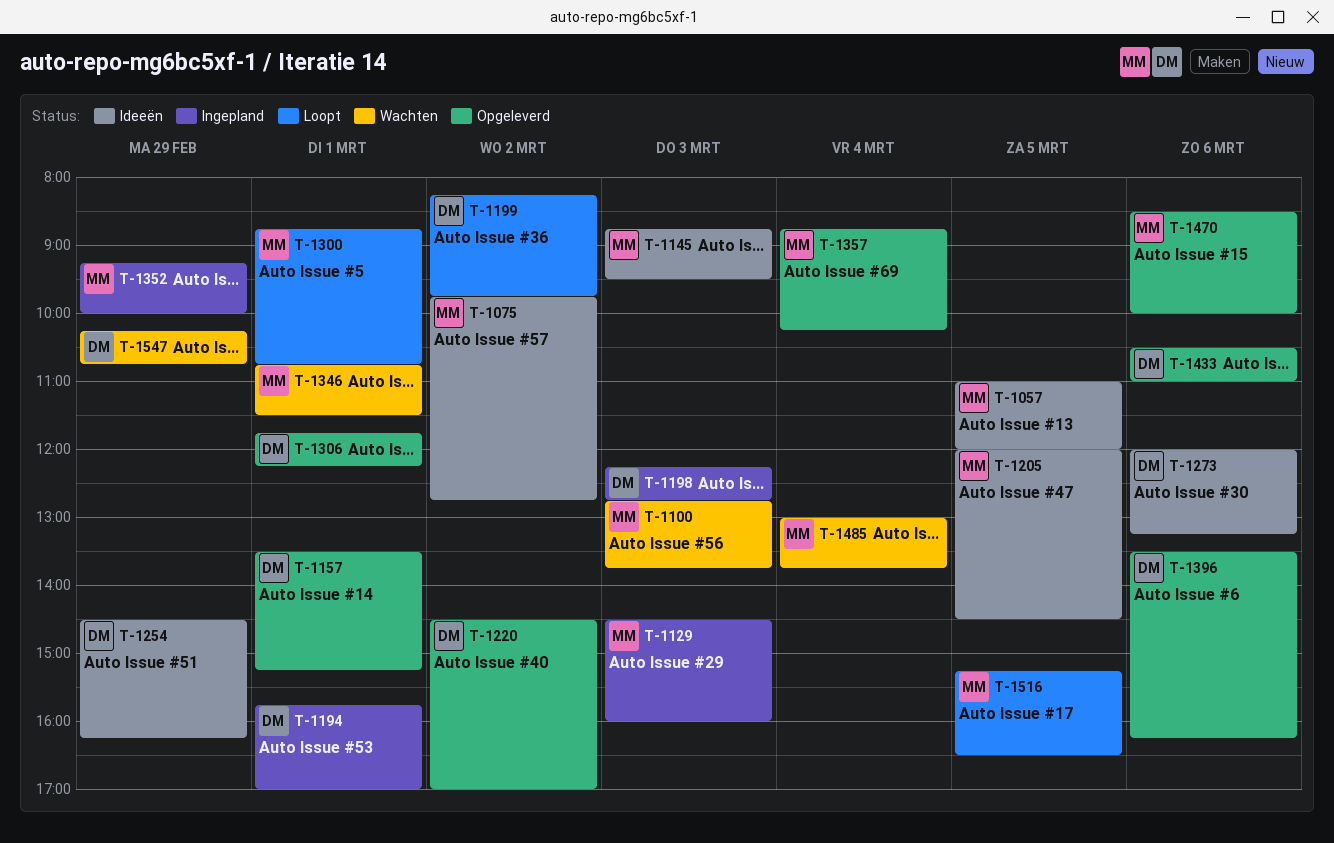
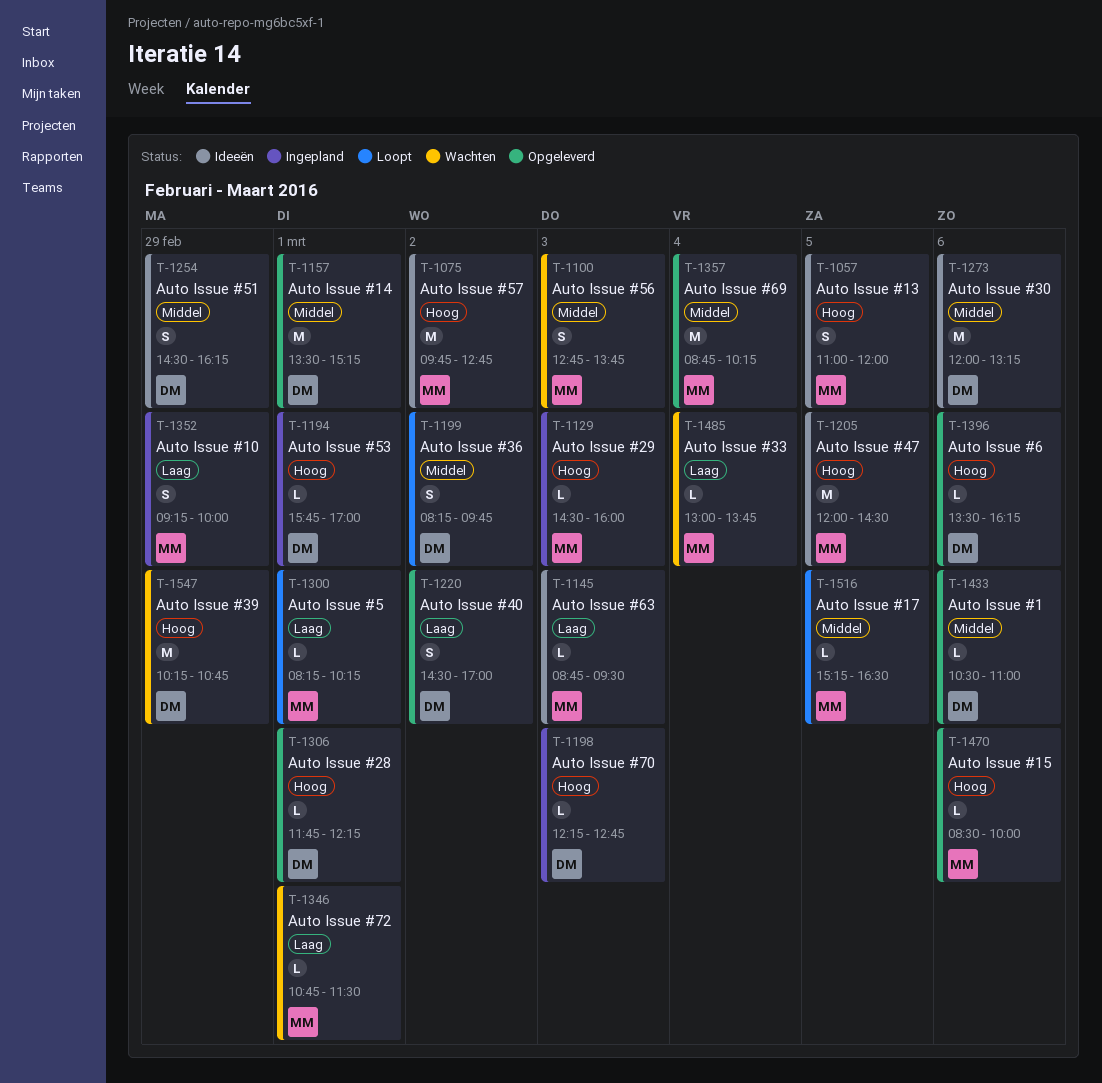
T-1300, begins: 08:45 -> 08:15
T-1300, ends: 10:45 -> 10:15

